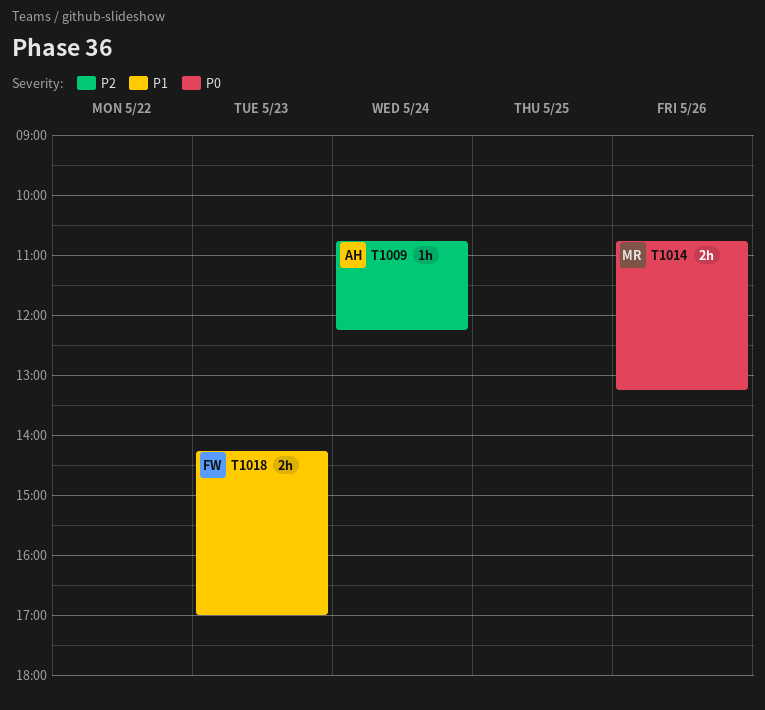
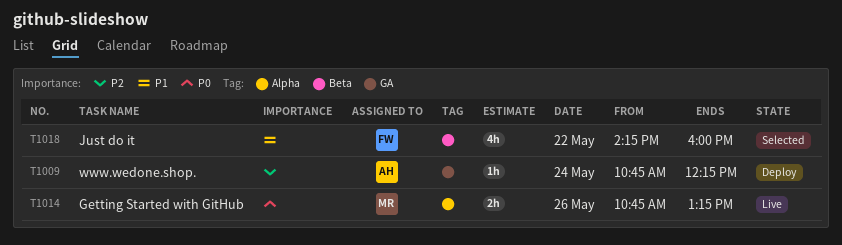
T1018, estimate: 2h -> 4h
T1018, day: May 23 -> May 22
T1018, ends: 17:00 -> 16:00

